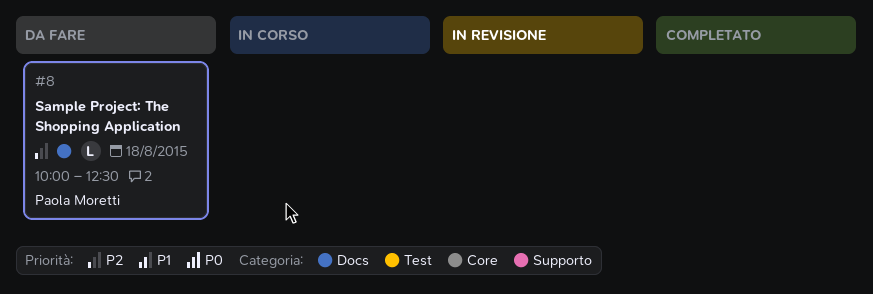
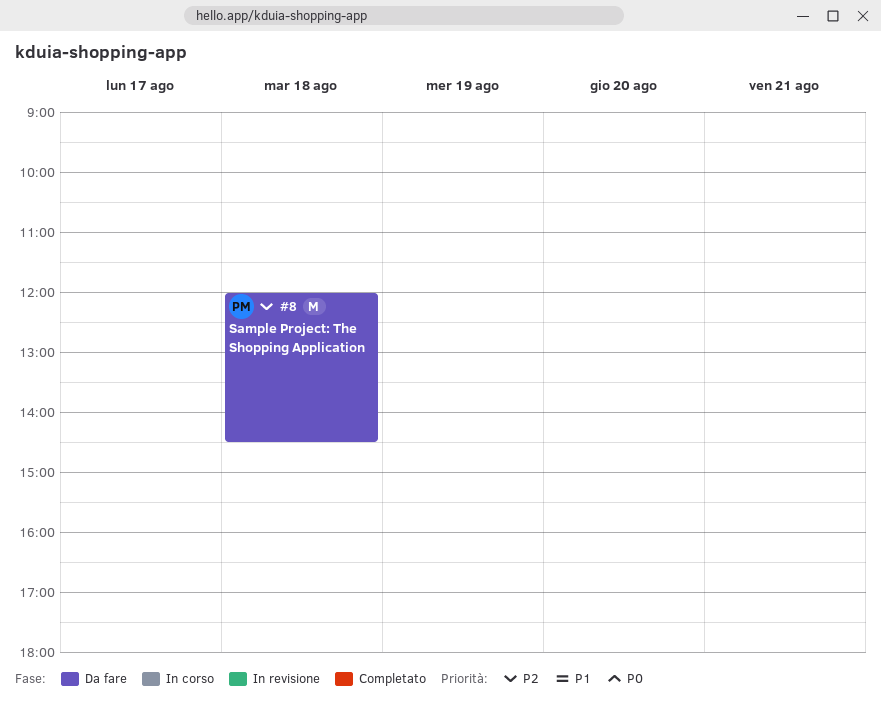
#8, estimate: L -> M
#8, begins: 10:00 -> 12:00
#8, ends: 12:30 -> 14:30

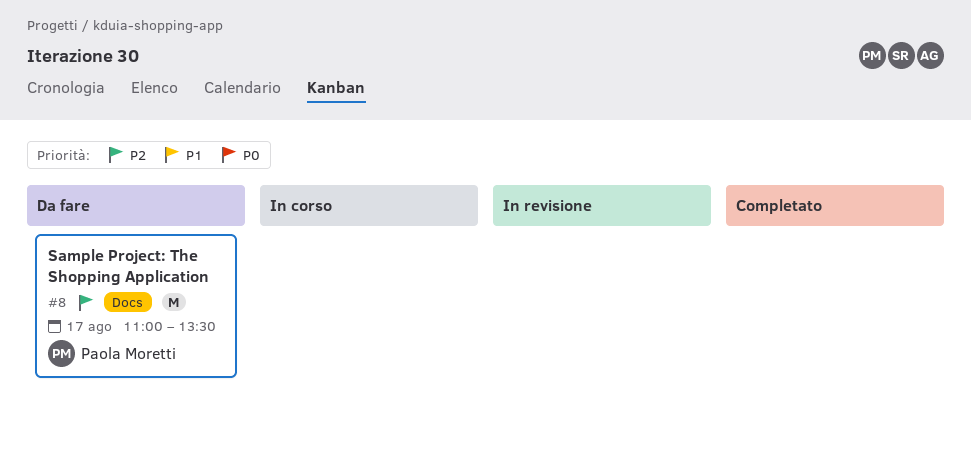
#8, day: Aug 18 -> Aug 17
#8, begins: 12:00 -> 11:00
#8, ends: 14:30 -> 13:30

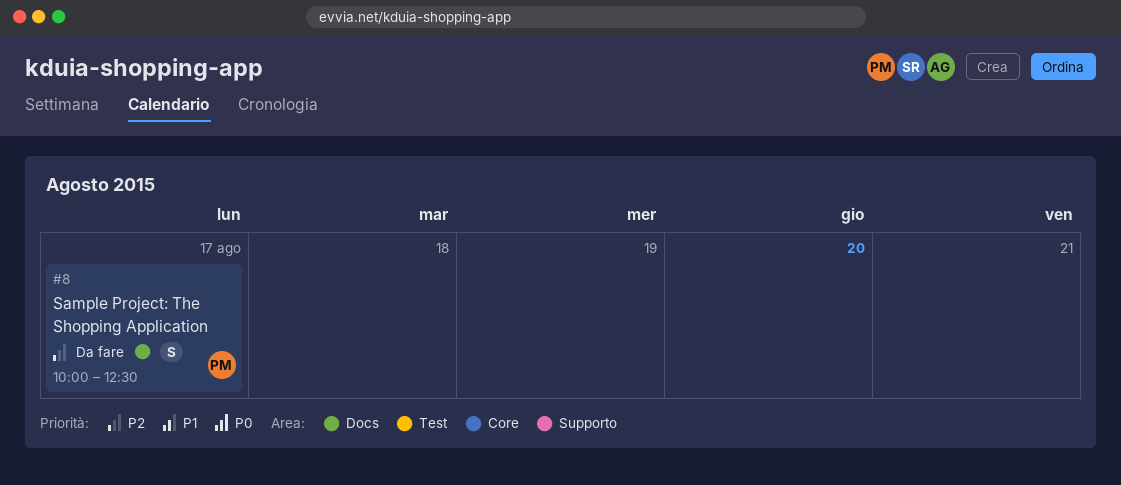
#8, estimate: M -> S
#8, begins: 11:00 -> 10:00
#8, ends: 13:30 -> 12:30

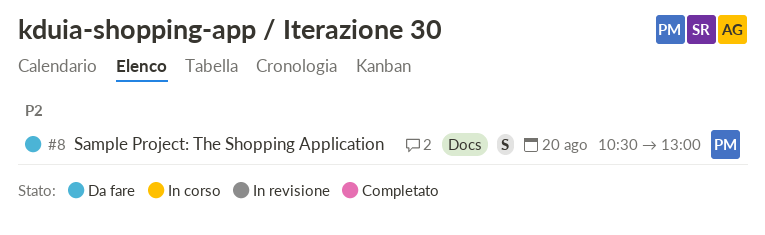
#8, day: Aug 17 -> Aug 20
#8, begins: 10:00 -> 10:30
#8, ends: 12:30 -> 13:00

